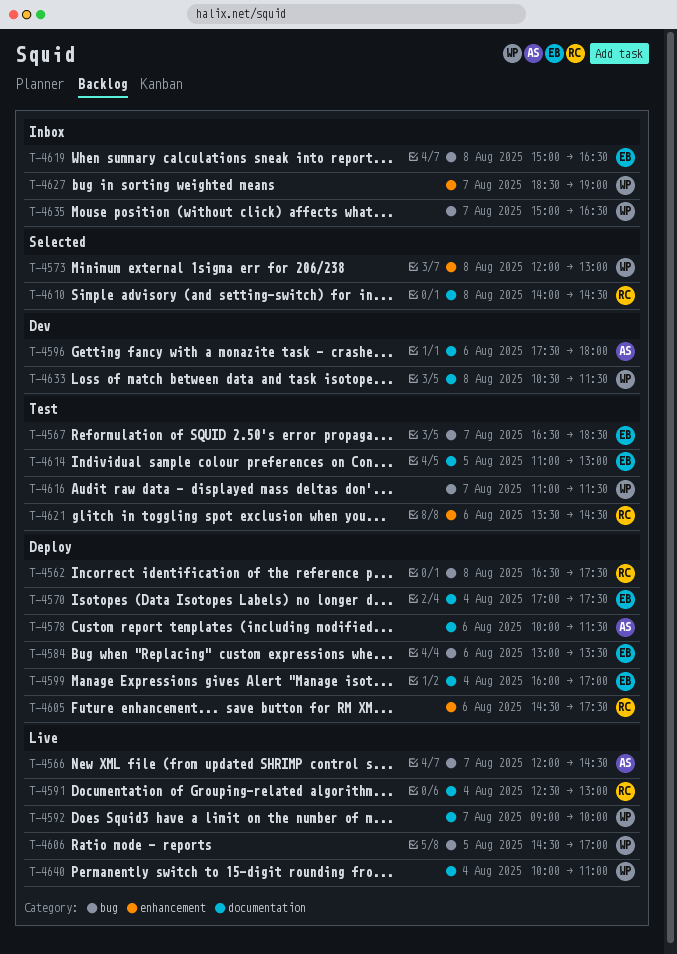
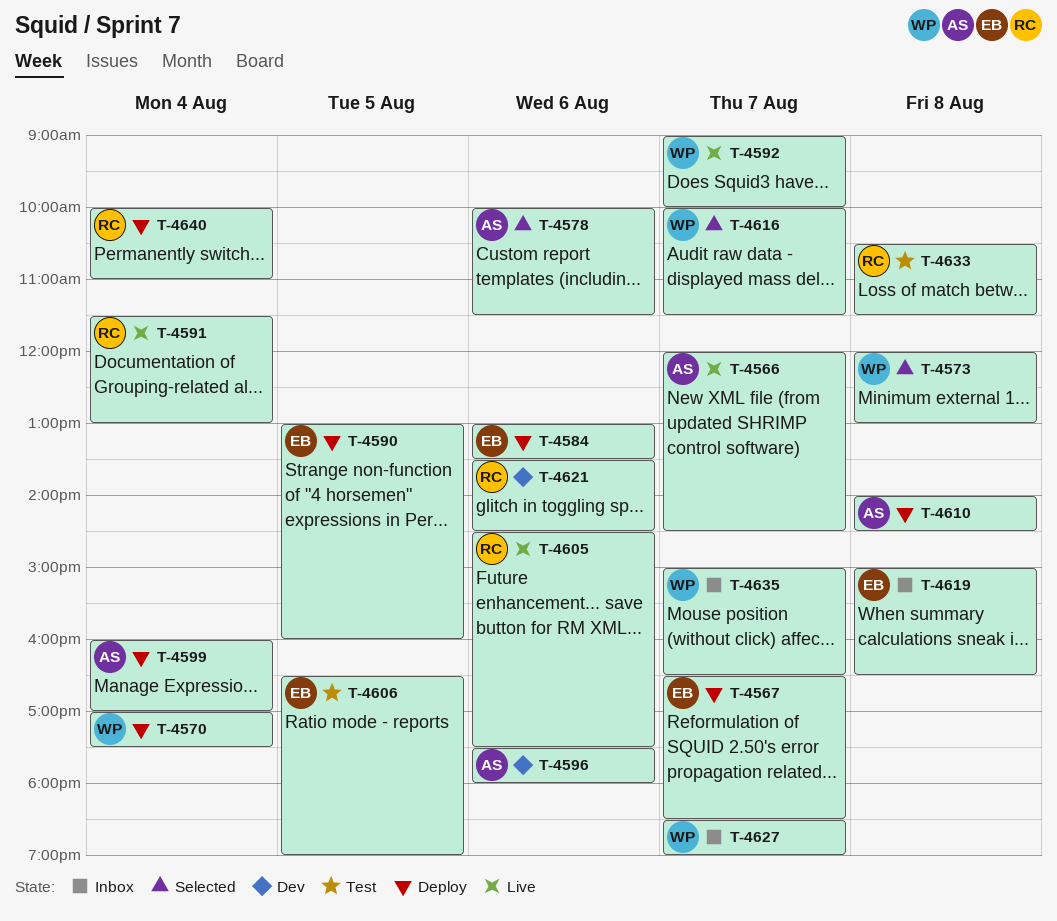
T-4562: present -> none
T-4567, status: Test -> Deploy
T-4570, owner: EB -> WP
T-4578, status: Deploy -> Selected
T-4590: none -> present
T-4591, begins: 12:30 -> 11:30
T-4599, owner: EB -> AS
T-4605, status: Deploy -> Live
T-4606, status: Live -> Test
T-4606, owner: WP -> EB
T-4606, begins: 14:30 -> 16:30
T-4606, ends: 17:00 -> 19:00
T-4610, status: Selected -> Deploy
T-4610, owner: RC -> AS
T-4614: present -> none
T-4616, status: Test -> Selected
T-4616, begins: 11:00 -> 10:00
T-4621, status: Test -> Dev
T-4633, status: Dev -> Test
T-4633, owner: WP -> RC
T-4640, status: Live -> Deploy
T-4640, owner: WP -> RC

